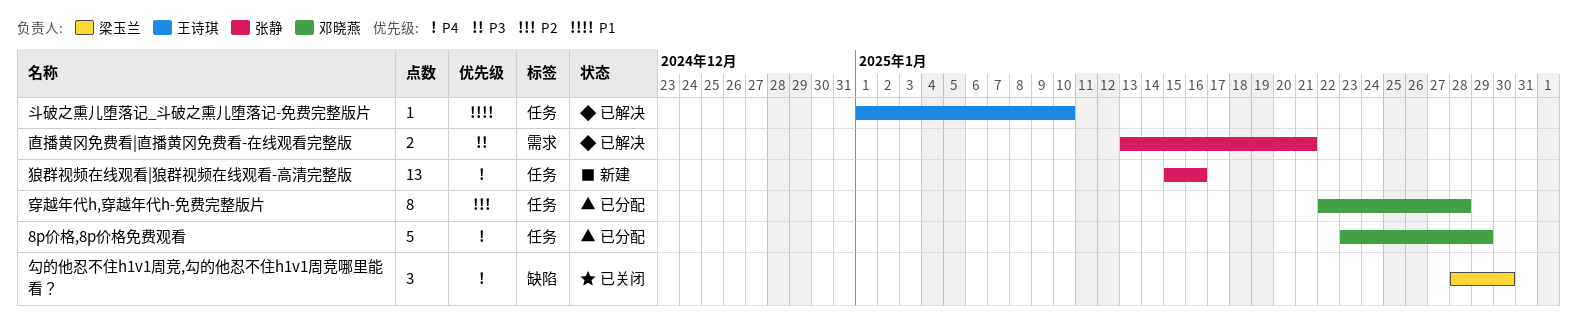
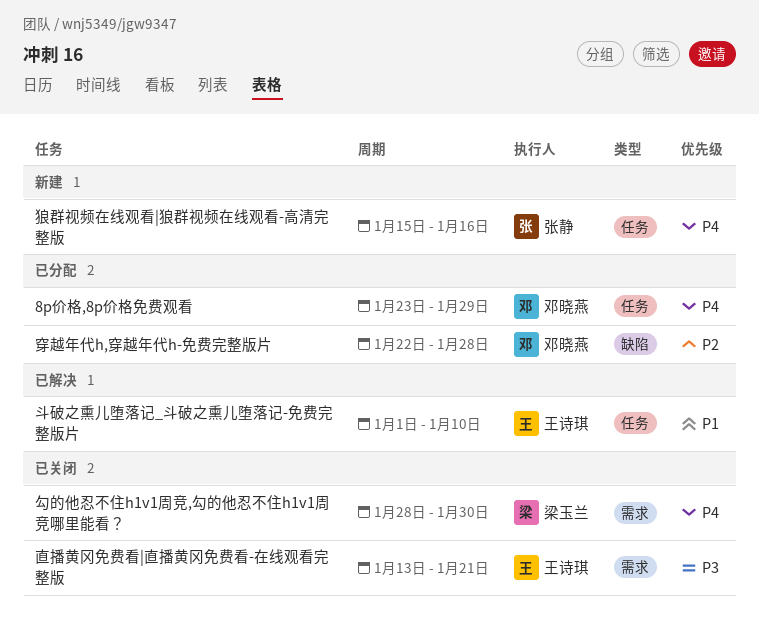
勾的他忍不住h1v1周竞,勾的他忍不住h1v1周竞哪里能看？, label: 缺陷 -> 需求
直播黄冈免费看|直播黄冈免费看-在线观看完整版, status: 已解决 -> 已关闭
直播黄冈免费看|直播黄冈免费看-在线观看完整版, owner: 张静 -> 王诗琪
穿越年代h,穿越年代h-免费完整版片, label: 任务 -> 缺陷

